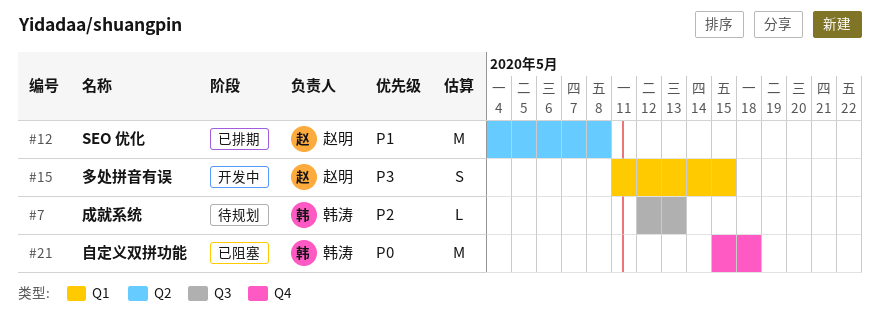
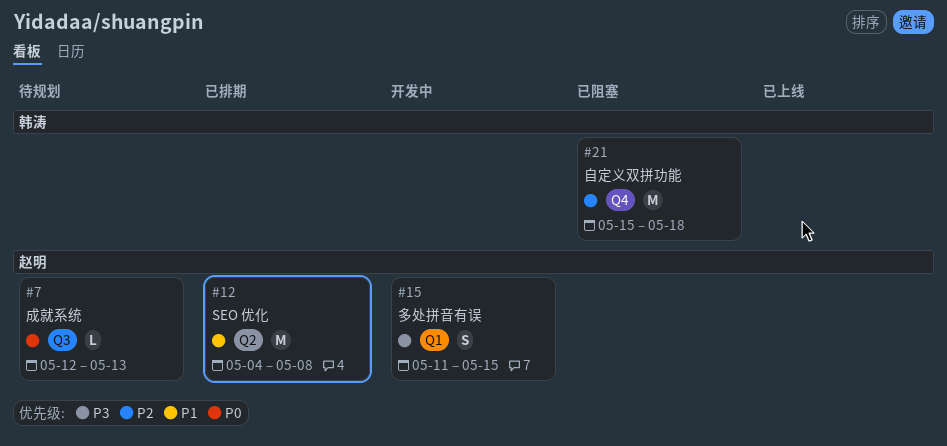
#7, owner: 韩涛 -> 赵明
#7, priority: P2 -> P0
#21, priority: P0 -> P2

